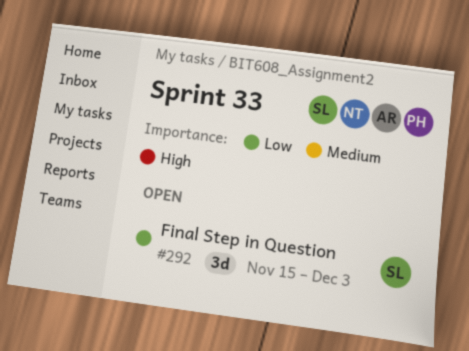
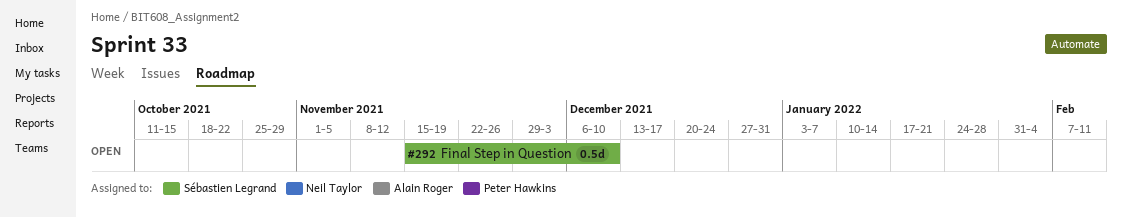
#292, estimate: 3d -> 0.5d
#292, due: Dec 3 -> Dec 10

